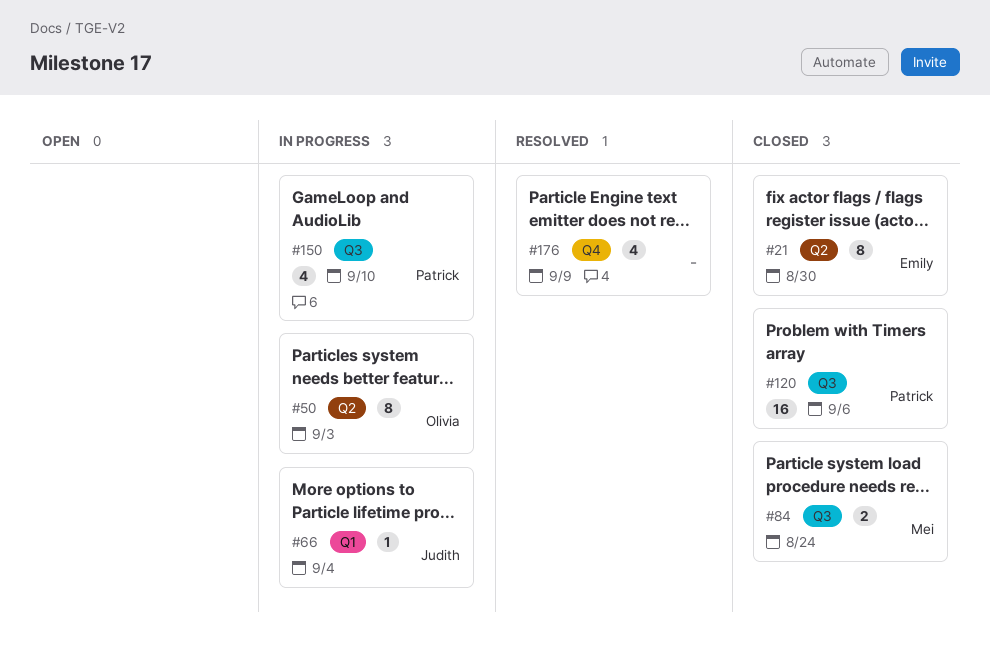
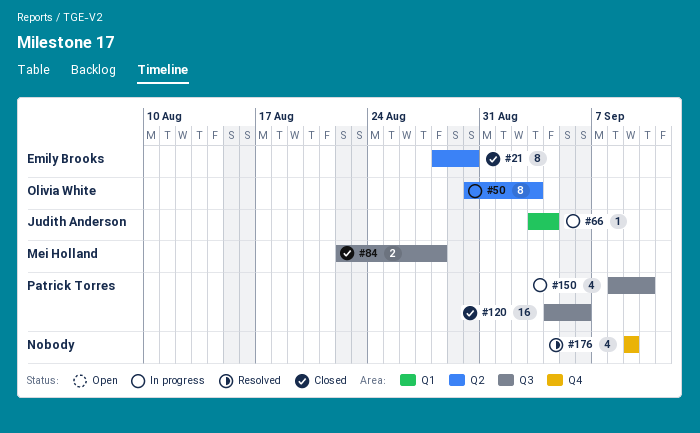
#84, due: Aug 24 -> Aug 28

